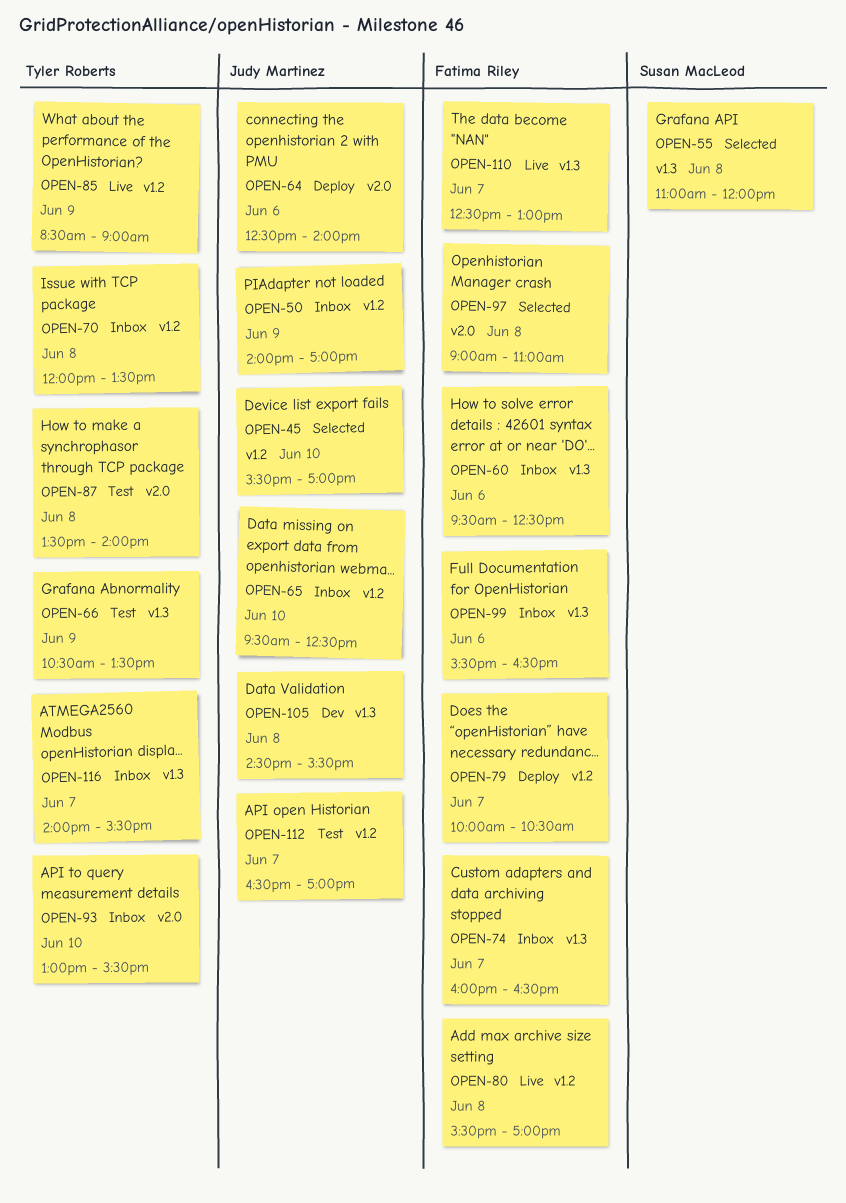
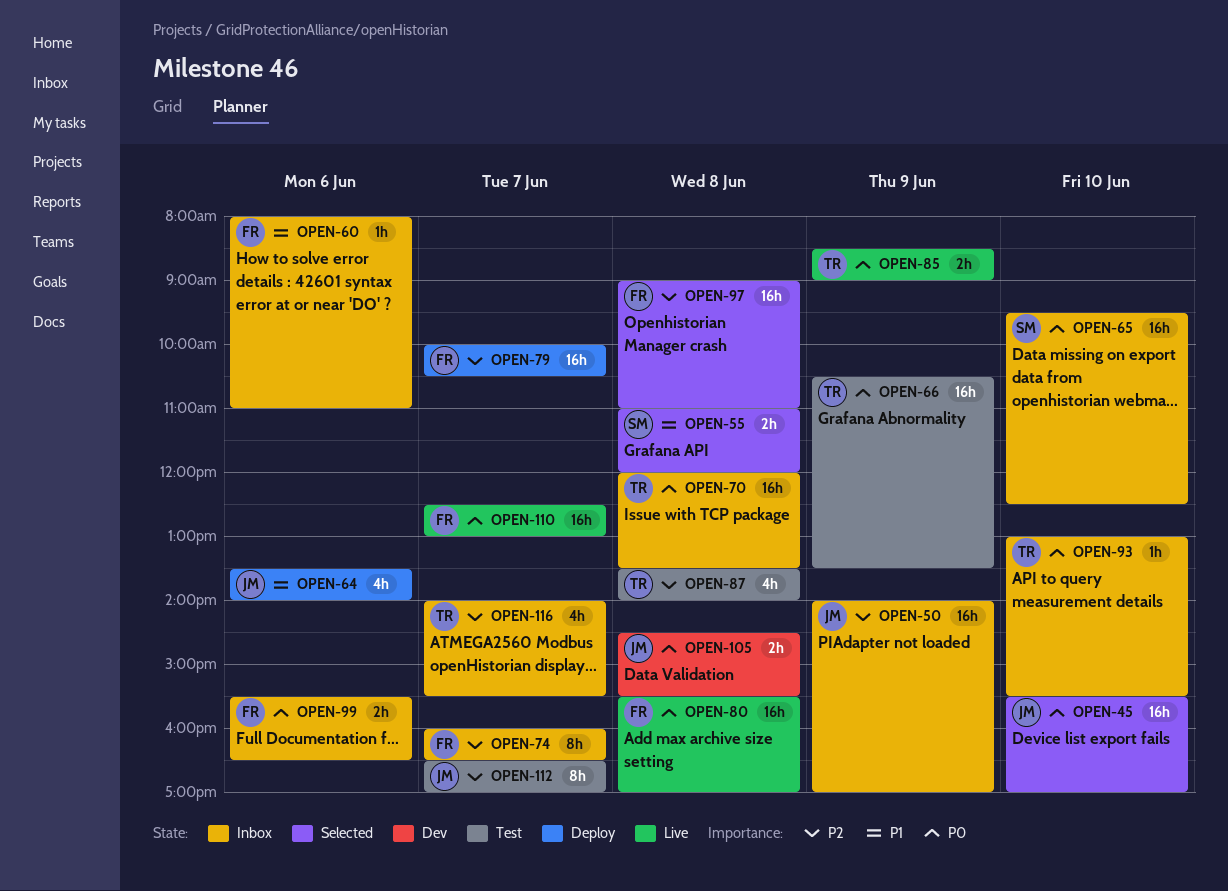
OPEN-60, begins: 09:30 -> 08:00
OPEN-60, ends: 12:30 -> 11:00
OPEN-64, begins: 12:30 -> 13:30
OPEN-65, owner: Judy Martinez -> Susan MacLeod

